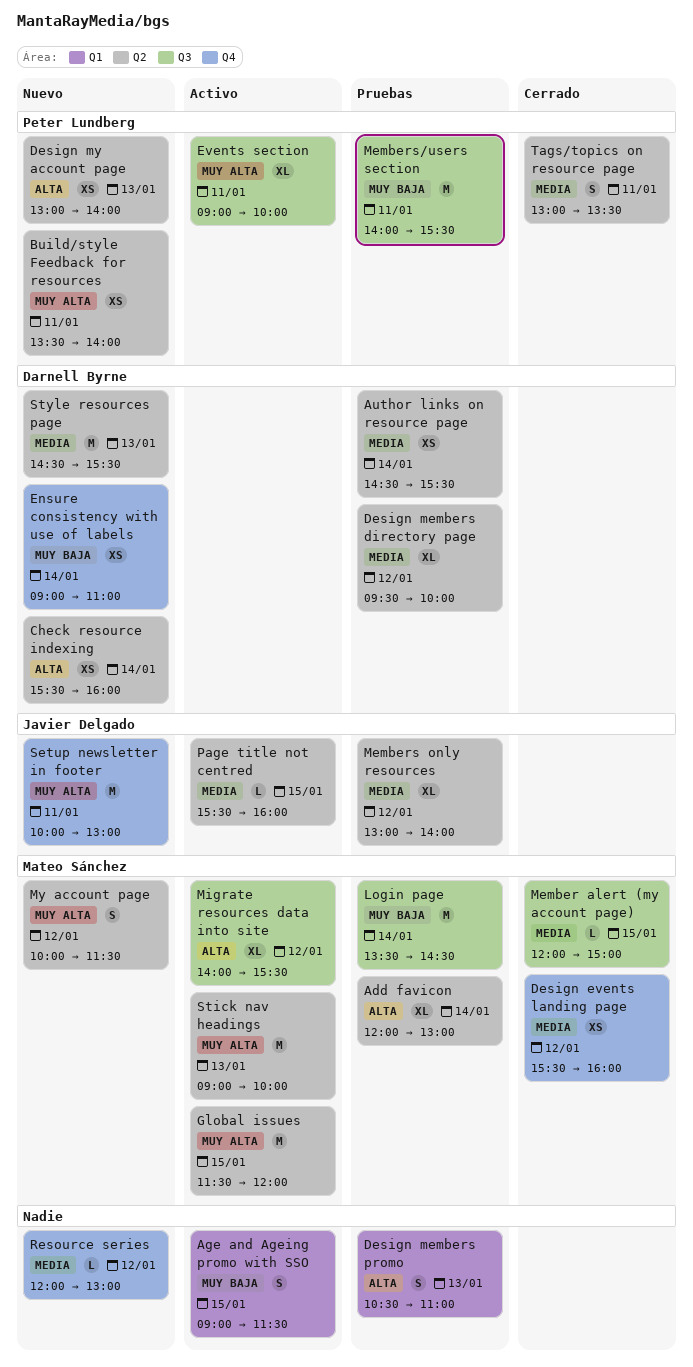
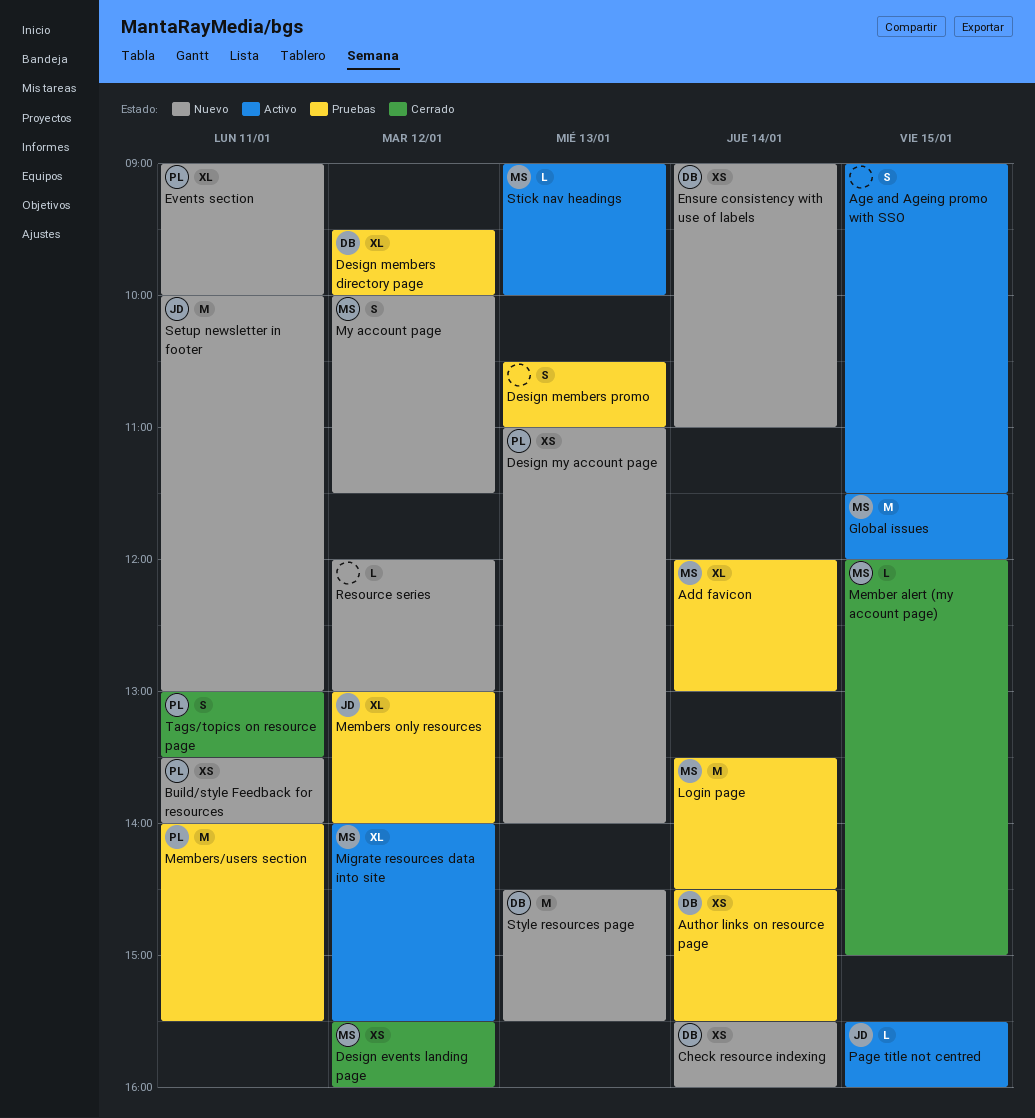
Design my account page, begins: 13:00 -> 11:00
Events section, status: Activo -> Nuevo
Stick nav headings, estimate: M -> L

